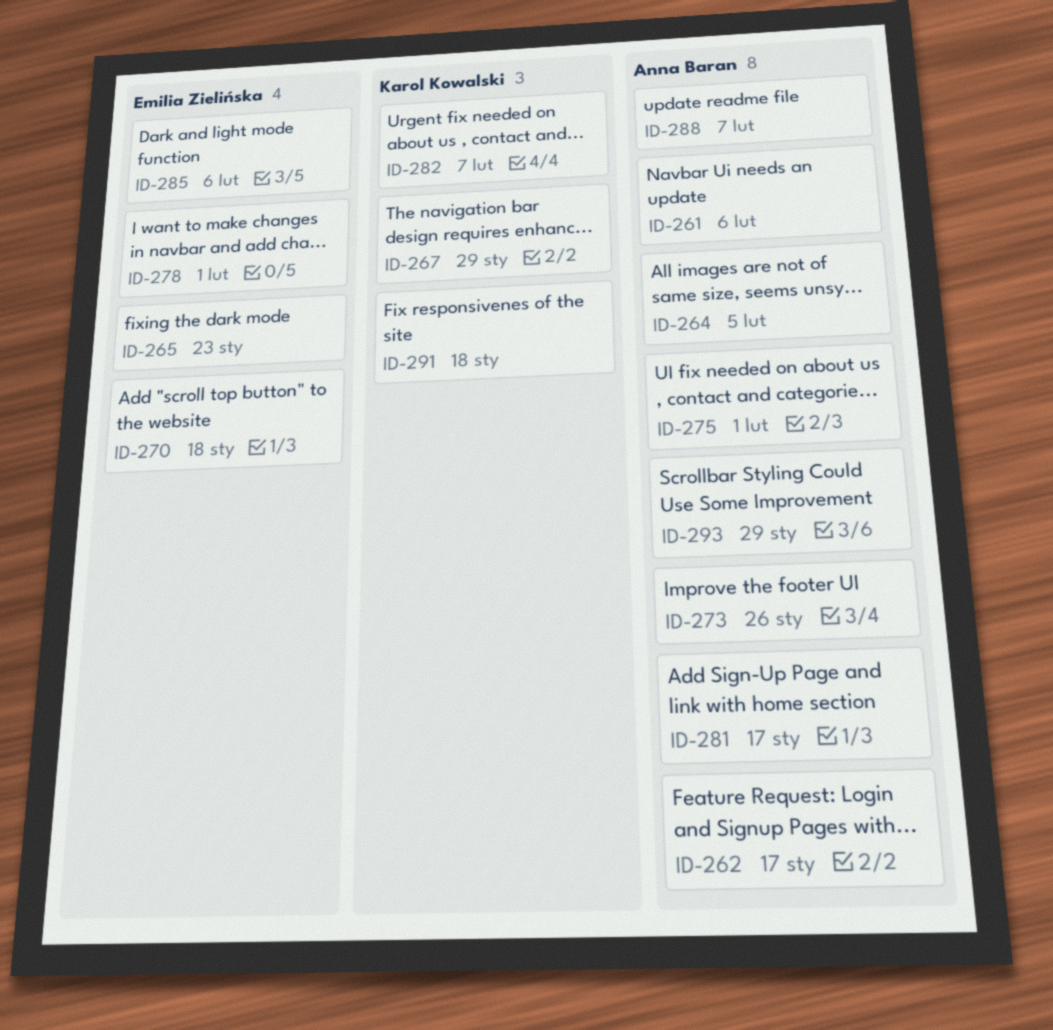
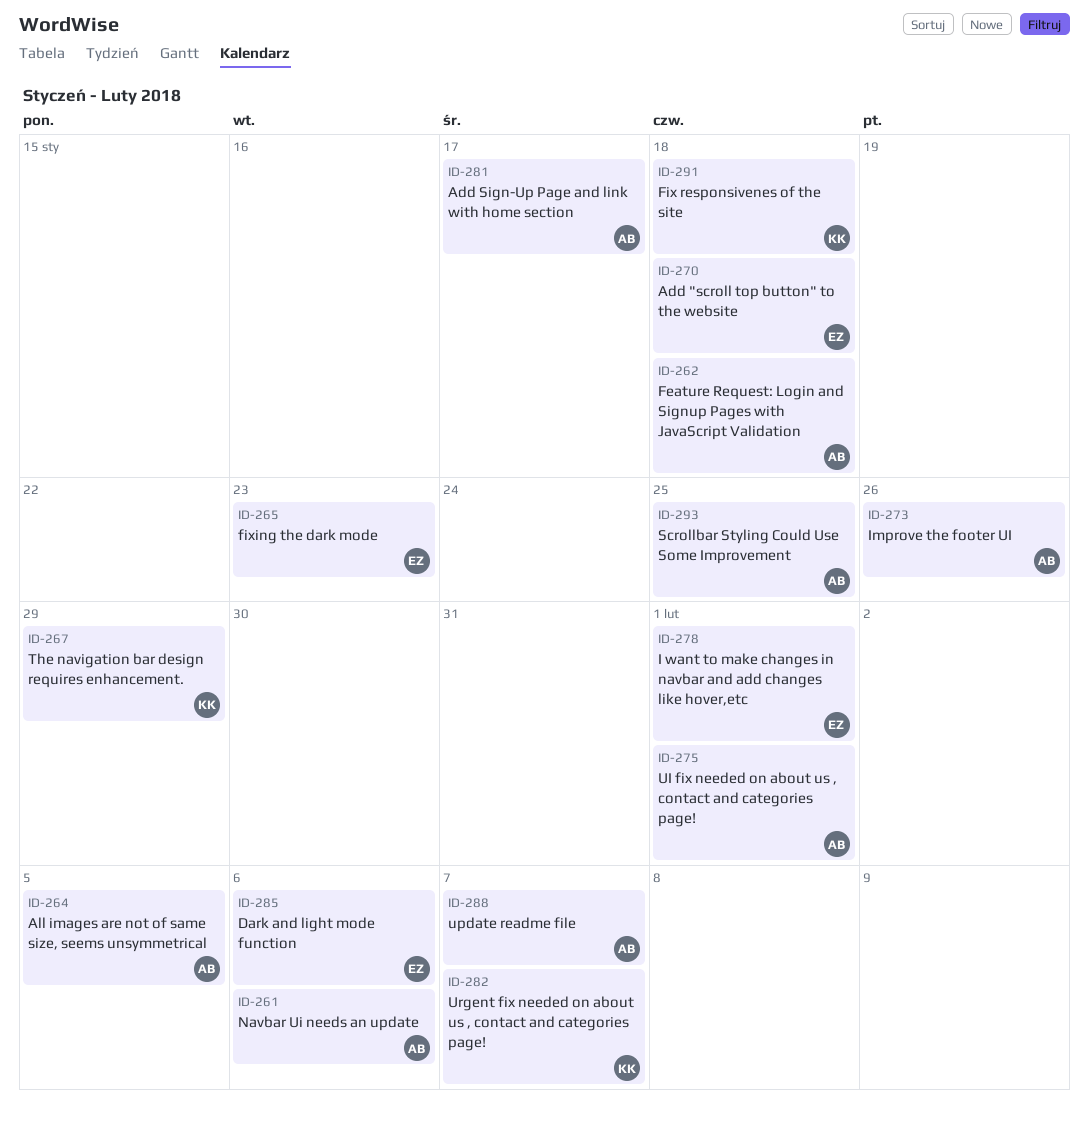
ID-262, due: Jan 17 -> Jan 18
ID-293, due: Jan 29 -> Jan 25

